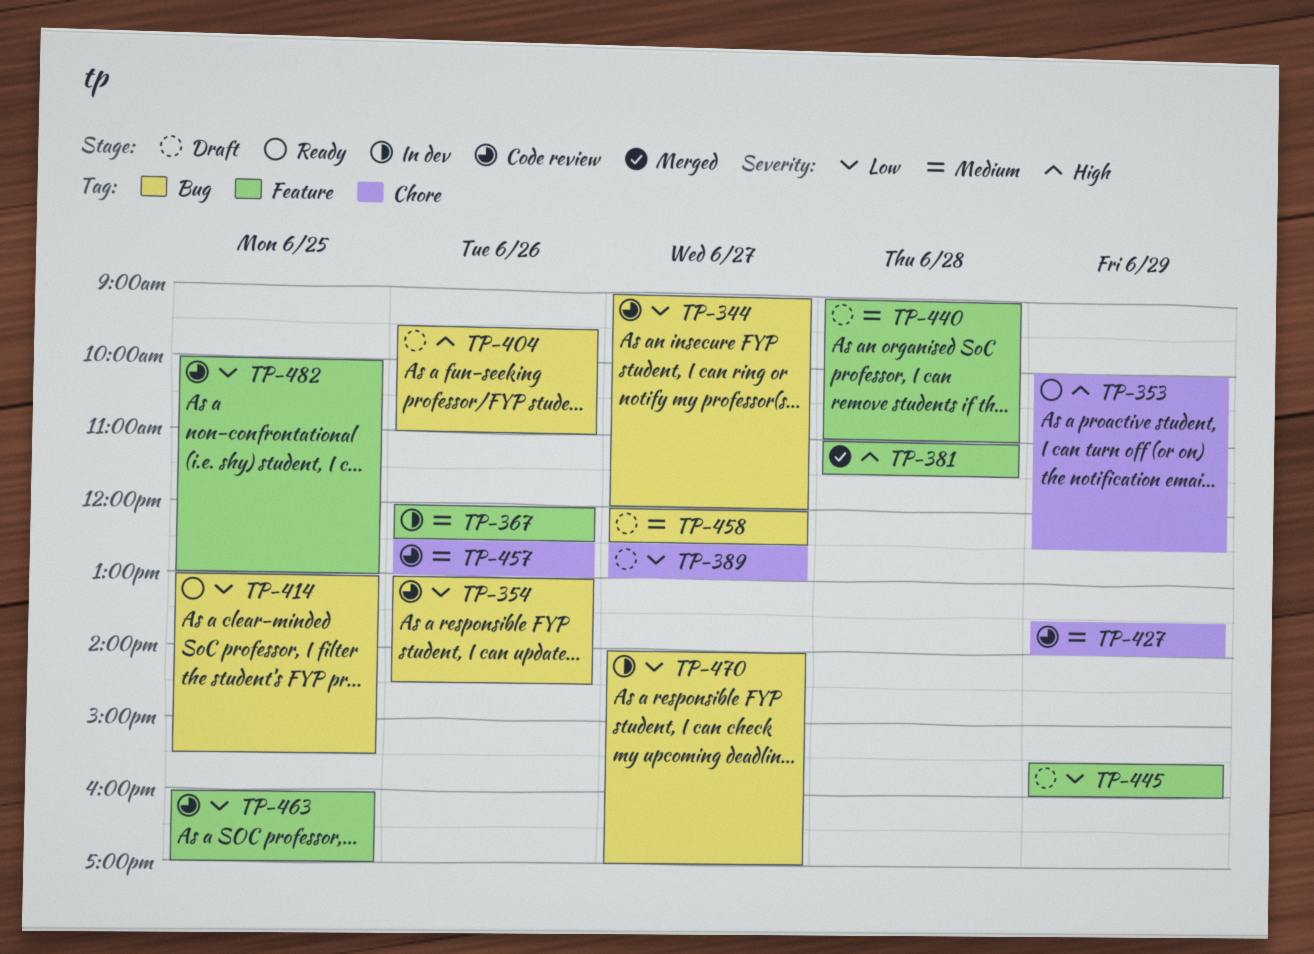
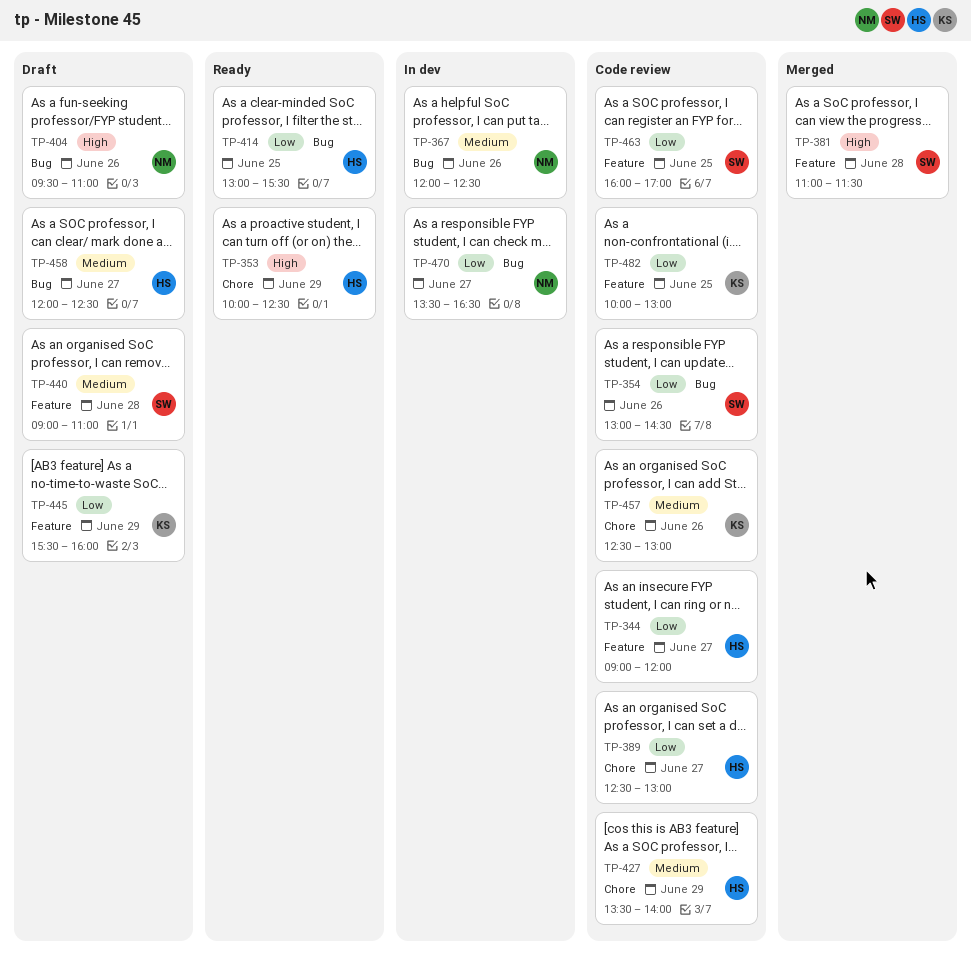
TP-344, label: Bug -> Feature
TP-367, label: Feature -> Bug
TP-389, status: Draft -> Code review
TP-470, begins: 14:00 -> 13:30
TP-470, ends: 17:00 -> 16:30

